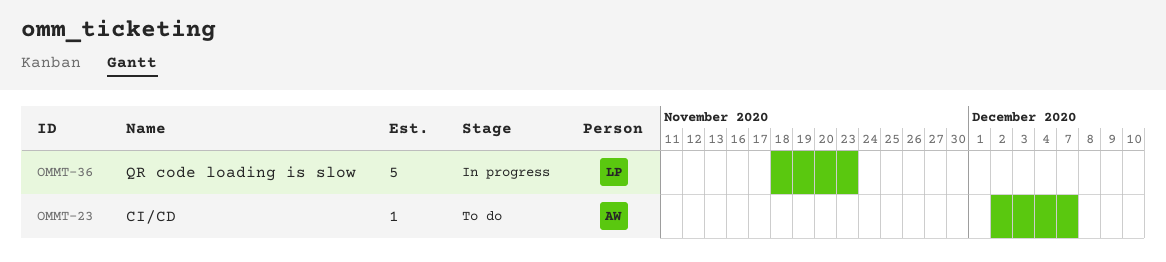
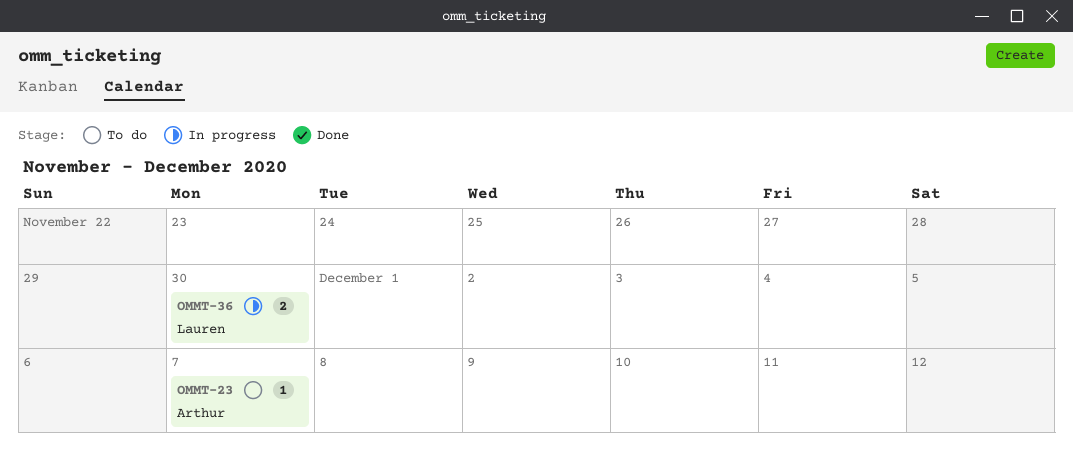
OMMT-36, estimate: 5 -> 2
OMMT-36, due: Nov 23 -> Nov 30

